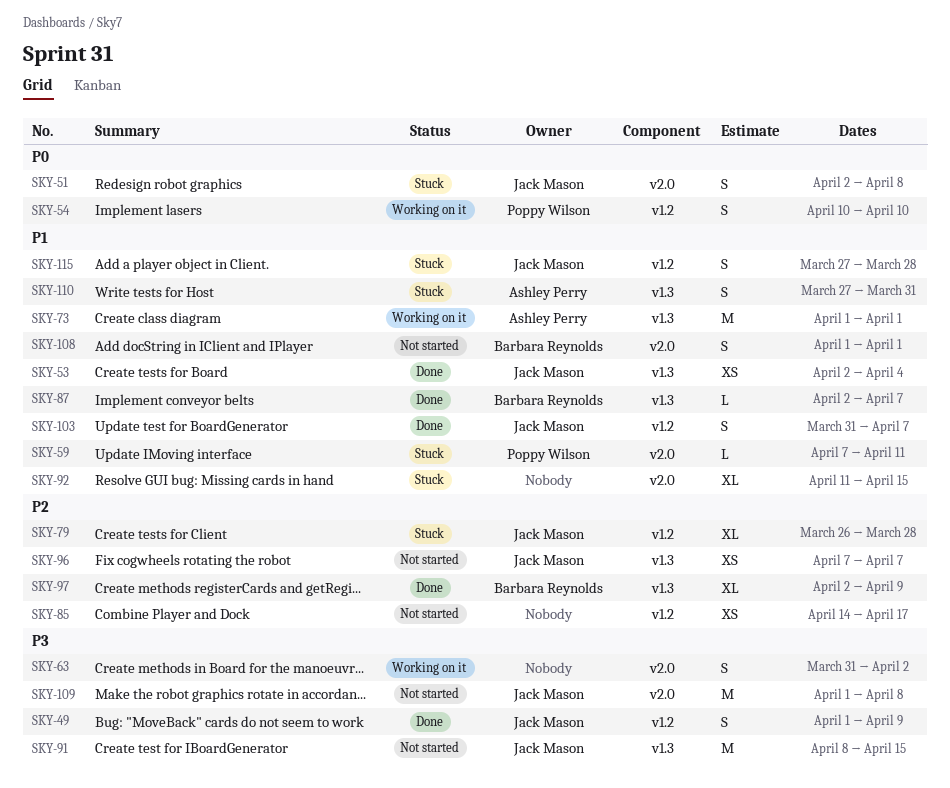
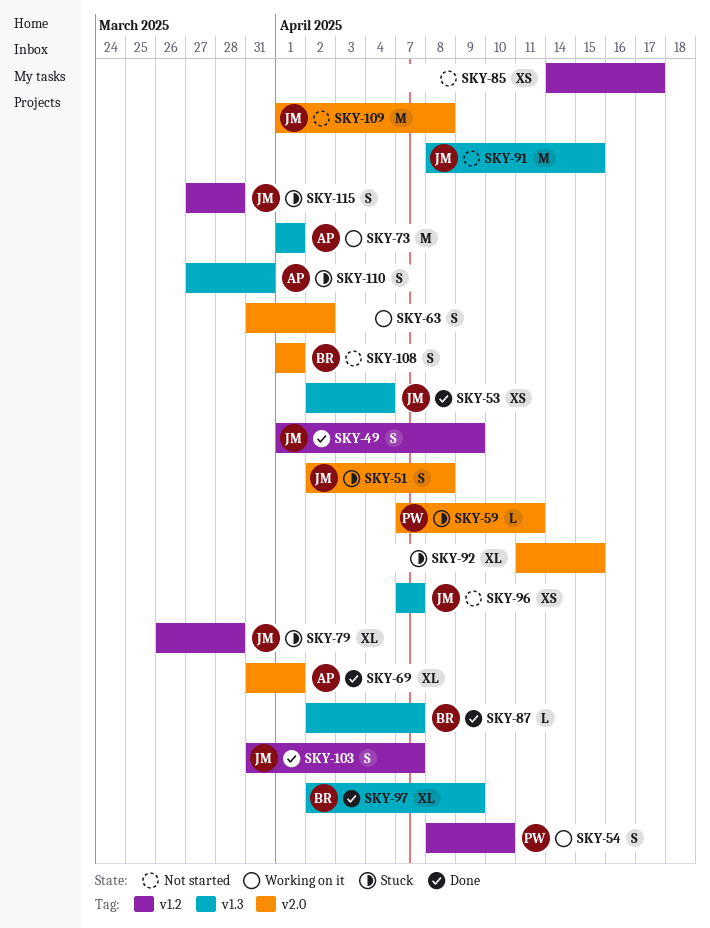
SKY-54, start: Apr 10 -> Apr 8
SKY-69: none -> present

